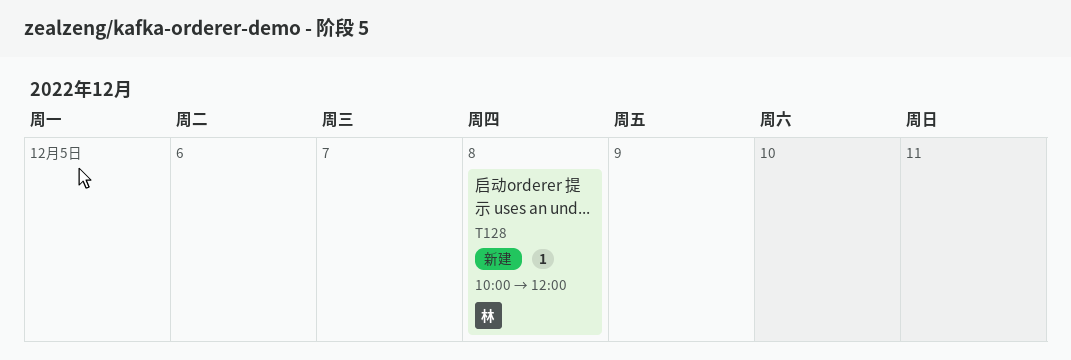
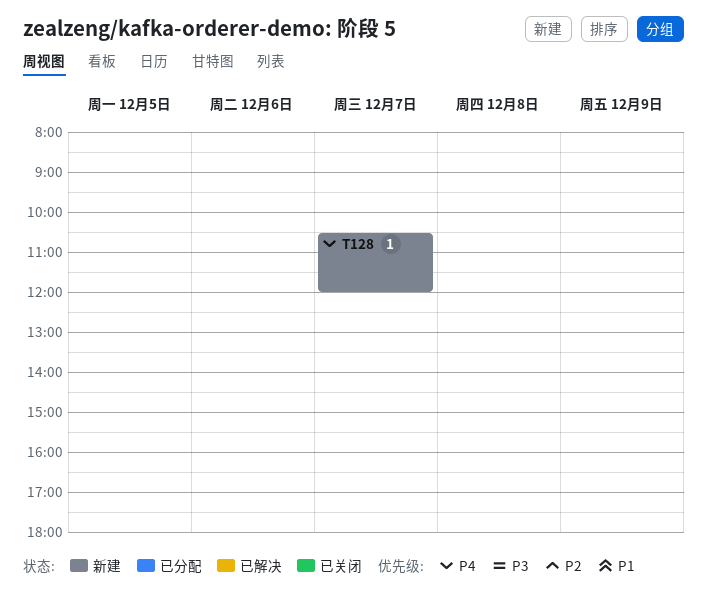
T128, day: Dec 8 -> Dec 7
T128, begins: 10:00 -> 10:30

